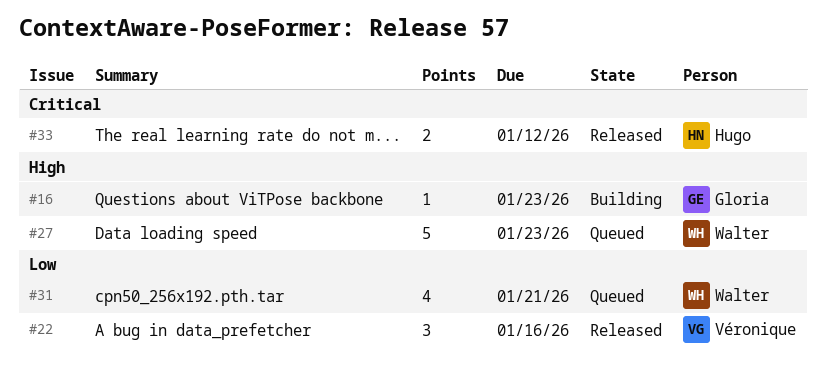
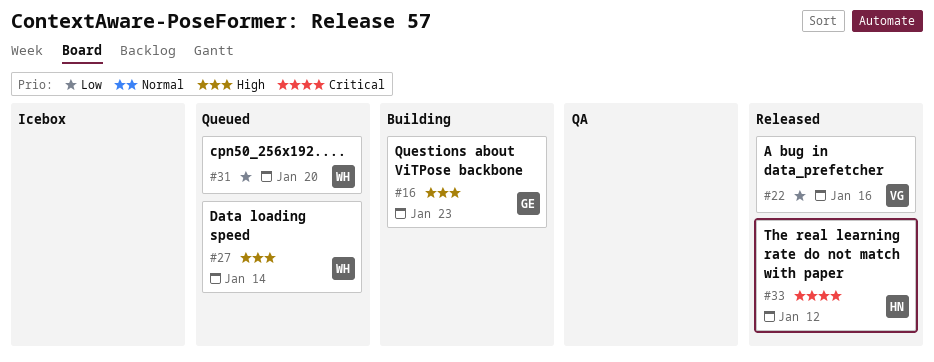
#27, due: Jan 23 -> Jan 14
#31, due: Jan 21 -> Jan 20

